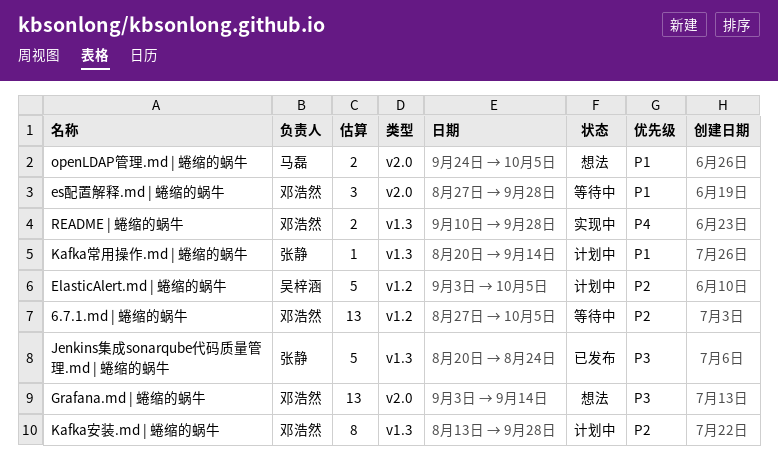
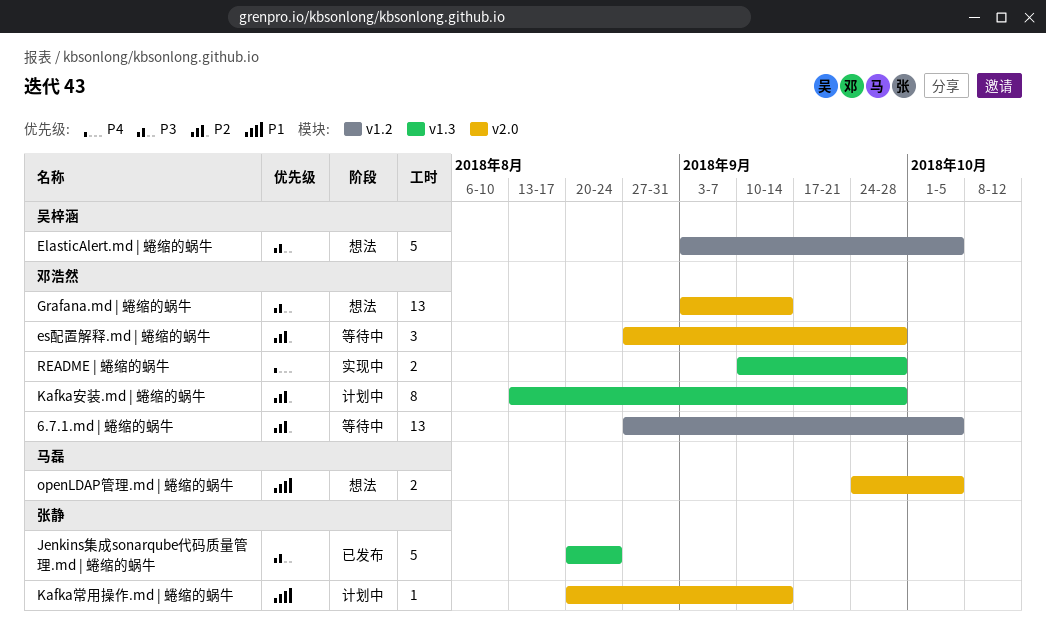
ElasticAlert.md | 蜷缩的蜗牛, status: 计划中 -> 想法
ElasticAlert.md | 蜷缩的蜗牛, priority: P2 -> P3
es配置解释.md | 蜷缩的蜗牛, priority: P1 -> P2
Kafka常用操作.md | 蜷缩的蜗牛, label: v1.3 -> v2.0

